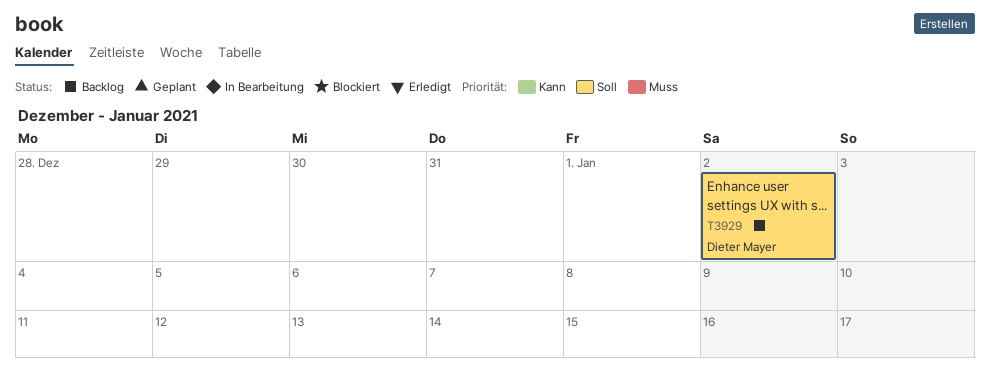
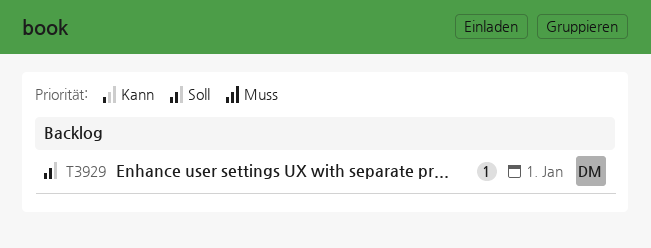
T3929, due: Jan 2 -> Jan 1

